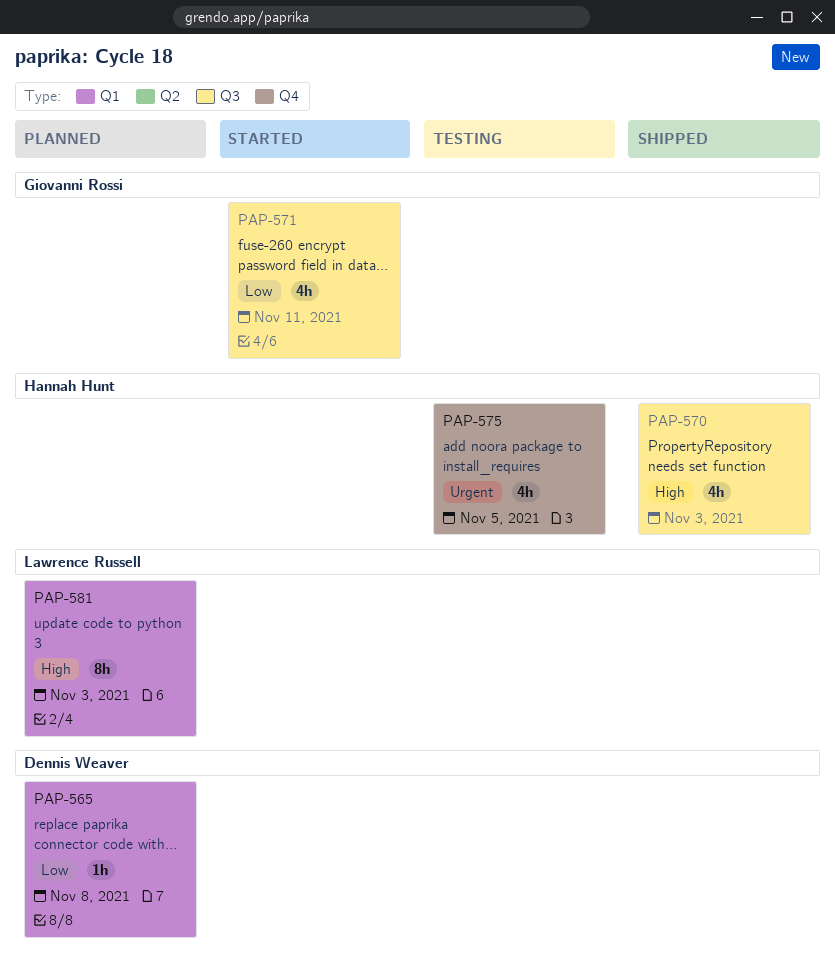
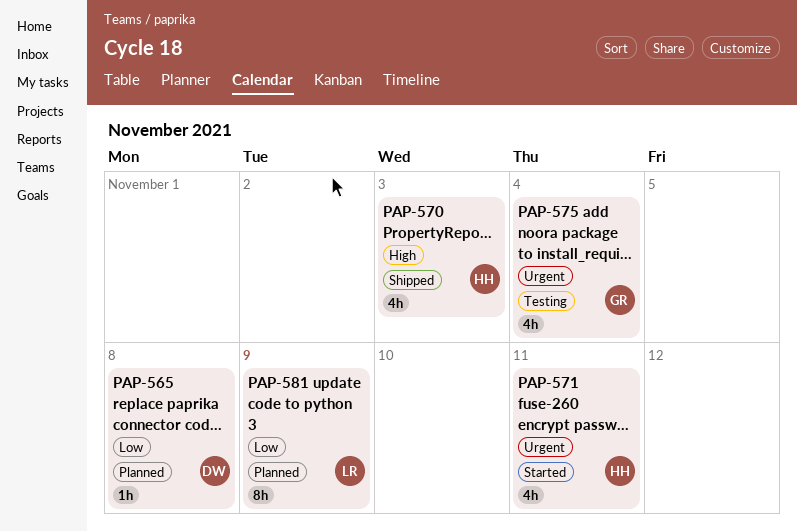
PAP-571, owner: Giovanni Rossi -> Hannah Hunt
PAP-571, priority: Low -> Urgent
PAP-575, owner: Hannah Hunt -> Giovanni Rossi
PAP-575, due: Nov 5 -> Nov 4
PAP-581, priority: High -> Low
PAP-581, due: Nov 3 -> Nov 9

